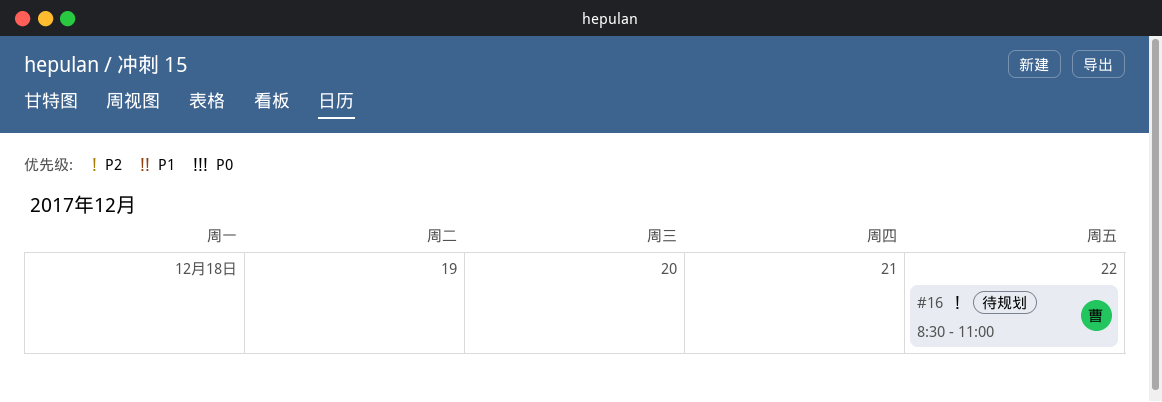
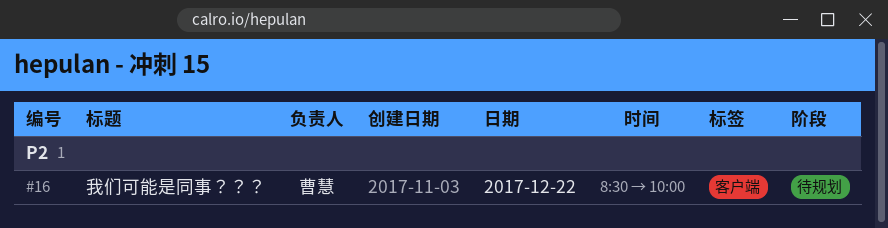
#16, ends: 11:00 -> 10:00

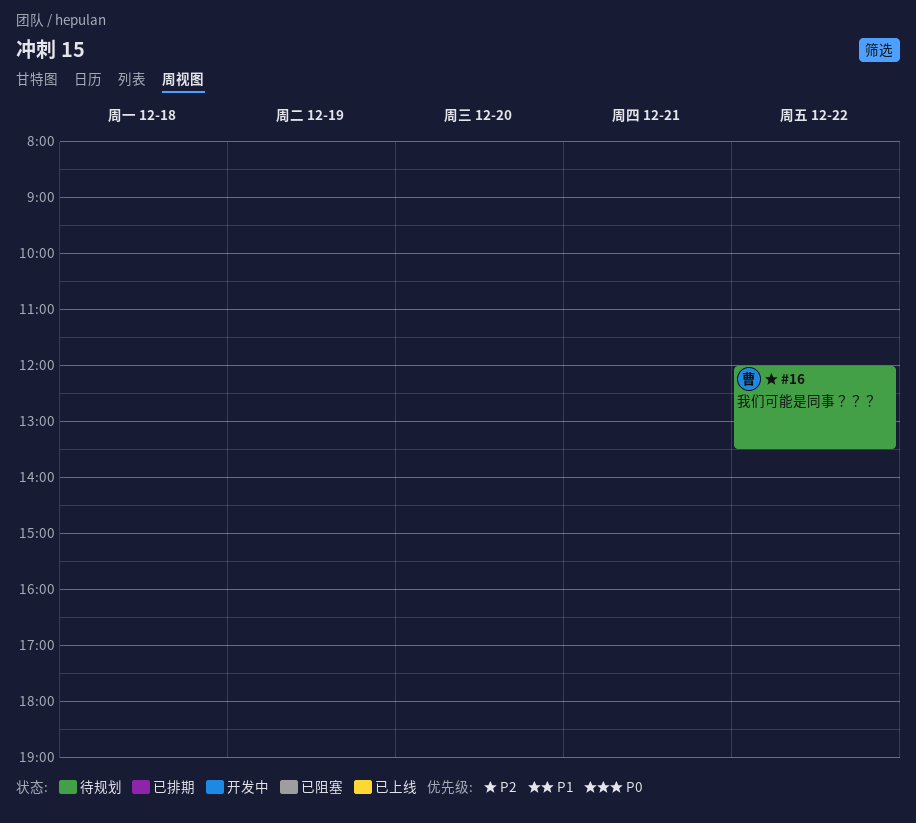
#16, begins: 08:30 -> 12:00
#16, ends: 10:00 -> 13:30

